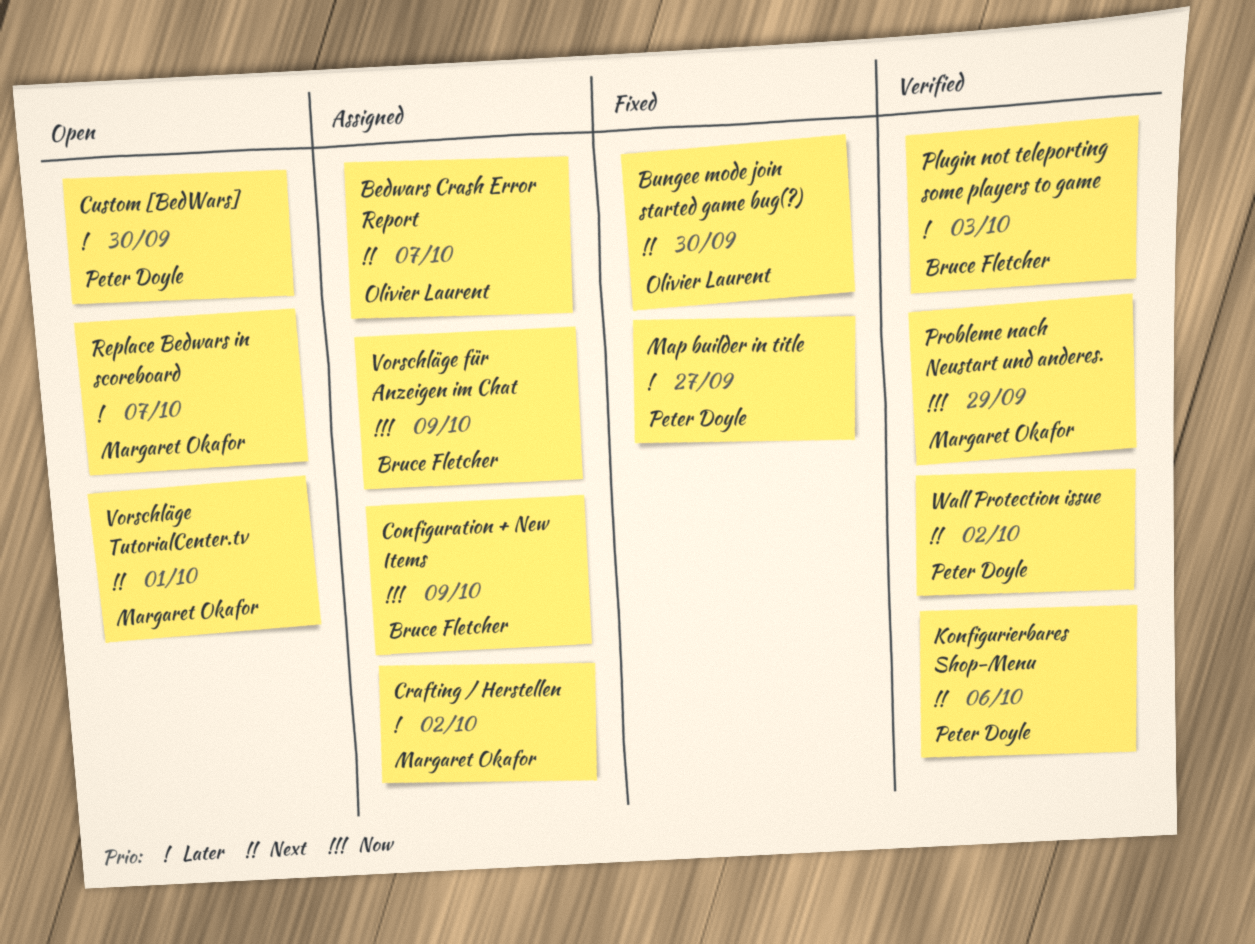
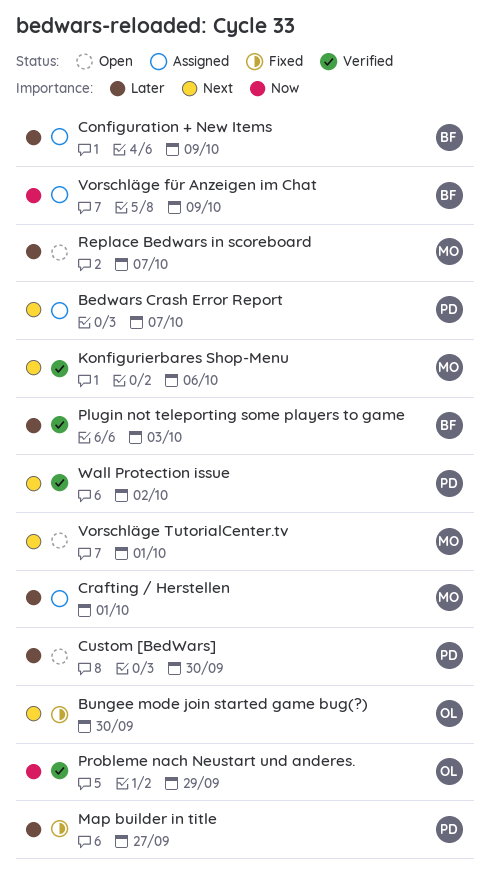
Bedwars Crash Error Report, owner: Olivier Laurent -> Peter Doyle
Configuration + New Items, priority: Now -> Later
Crafting / Herstellen, due: Oct 2 -> Oct 1
Konfigurierbares Shop-Menu, owner: Peter Doyle -> Margaret Okafor
Probleme nach Neustart und anderes., owner: Margaret Okafor -> Olivier Laurent

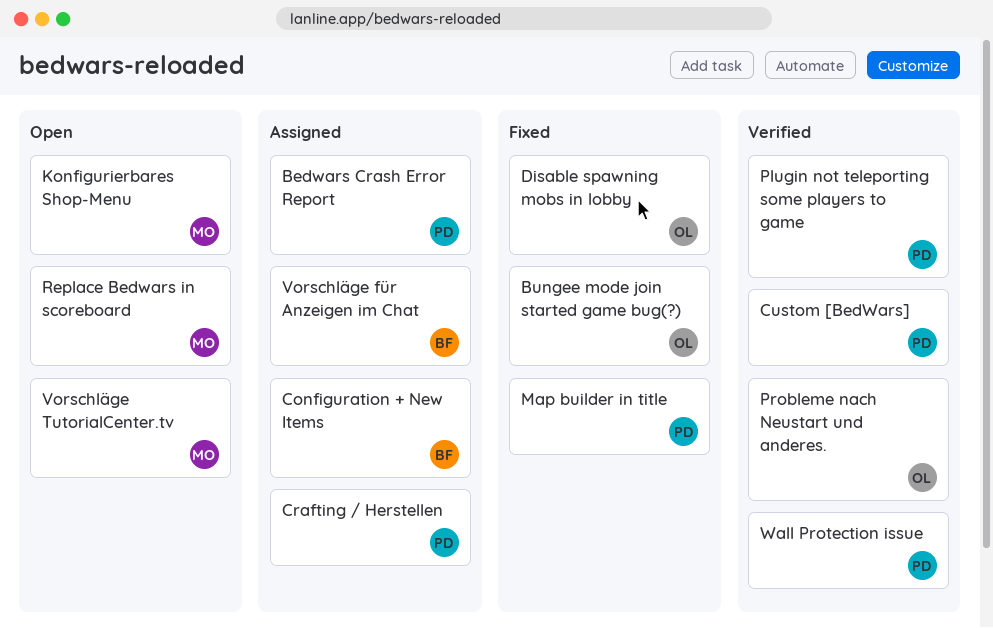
Crafting / Herstellen, owner: MO -> PD
Custom [BedWars], status: Open -> Verified
Disable spawning mobs in lobby: none -> present
Konfigurierbares Shop-Menu, status: Verified -> Open
Plugin not teleporting some players to game, owner: BF -> PD

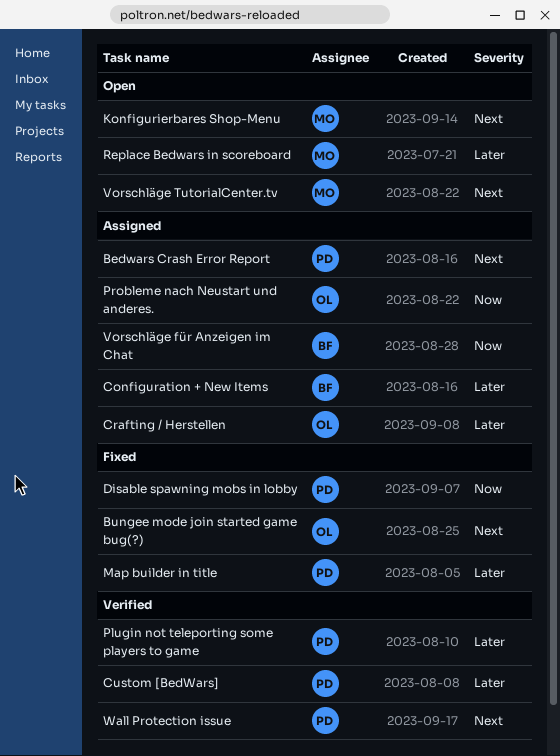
Crafting / Herstellen, owner: PD -> OL
Disable spawning mobs in lobby, owner: OL -> PD
Probleme nach Neustart und anderes., status: Verified -> Assigned

